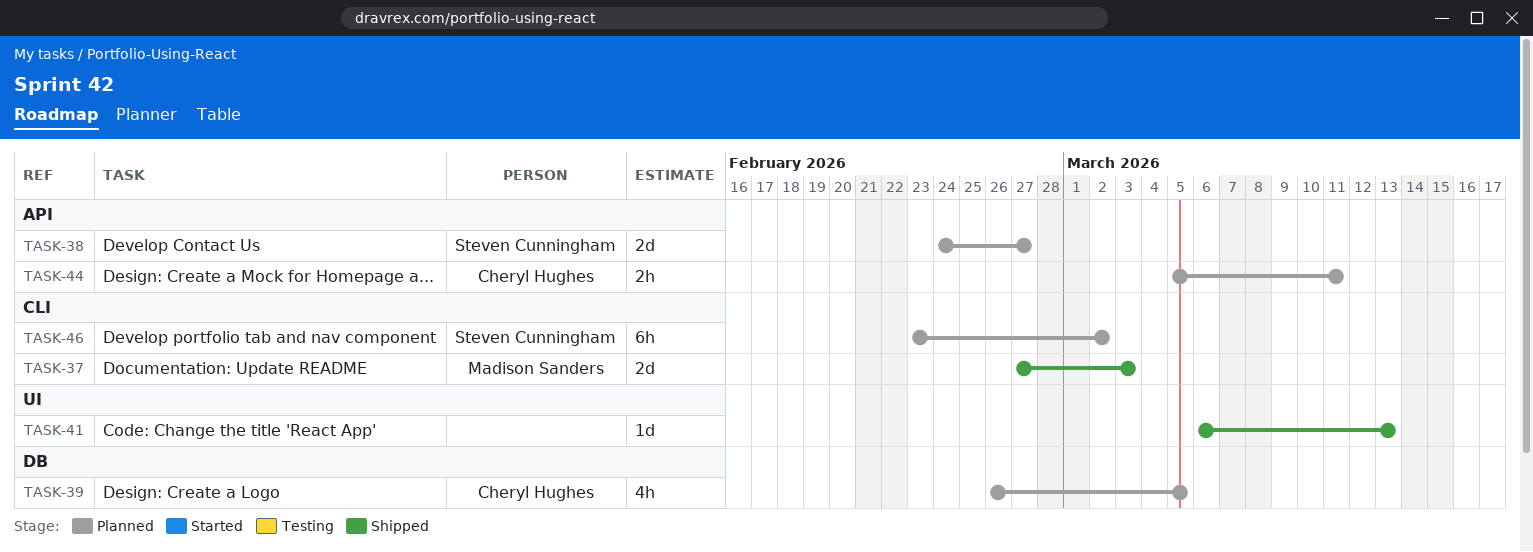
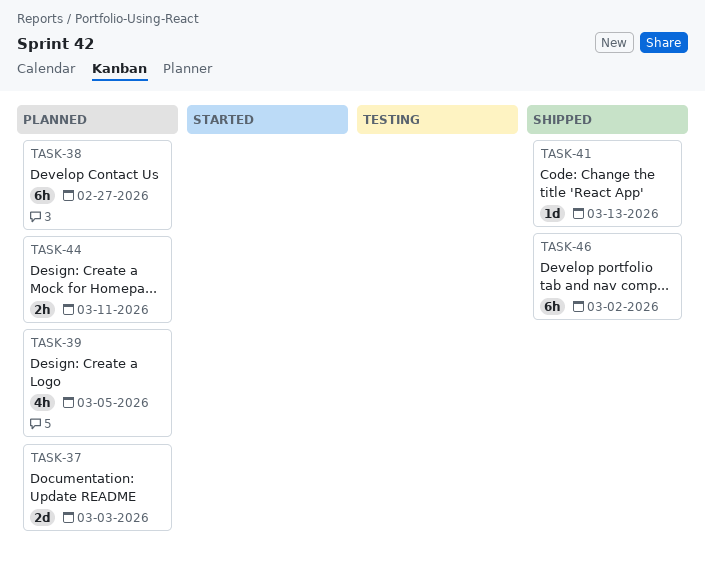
TASK-37, status: Shipped -> Planned
TASK-38, estimate: 2d -> 6h
TASK-46, status: Planned -> Shipped

